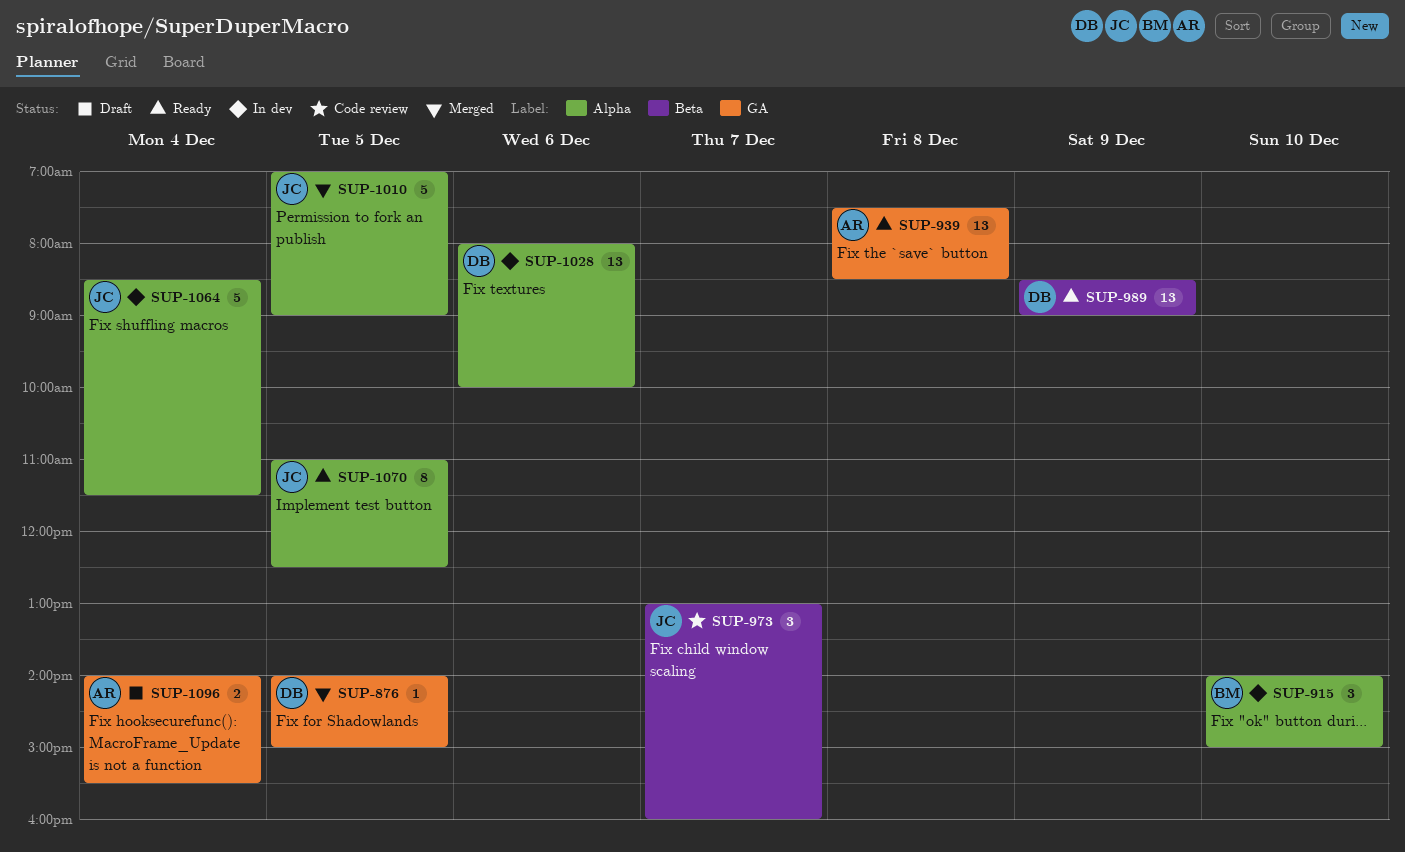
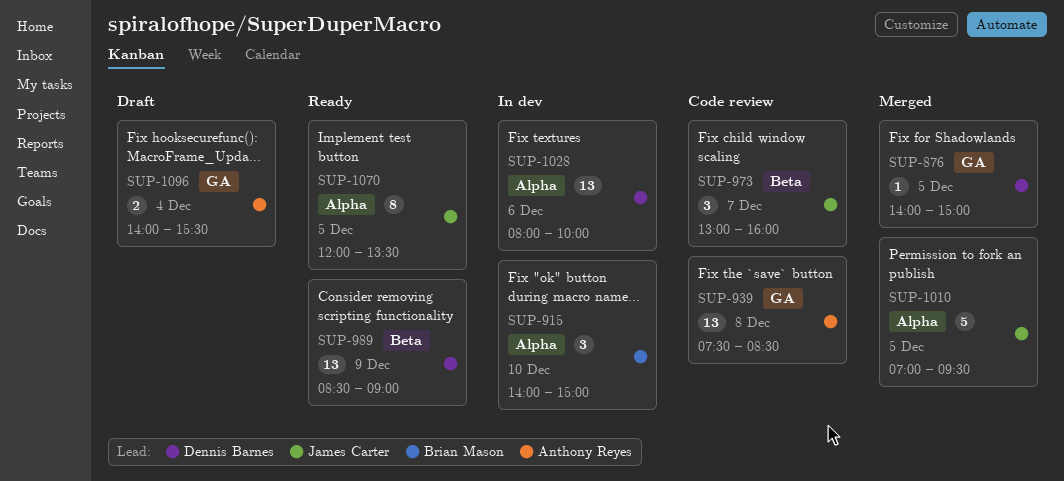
SUP-939, status: Ready -> Code review
SUP-1010, ends: 09:00 -> 09:30
SUP-1064: present -> none
SUP-1070, begins: 11:00 -> 12:00
SUP-1070, ends: 12:30 -> 13:30

